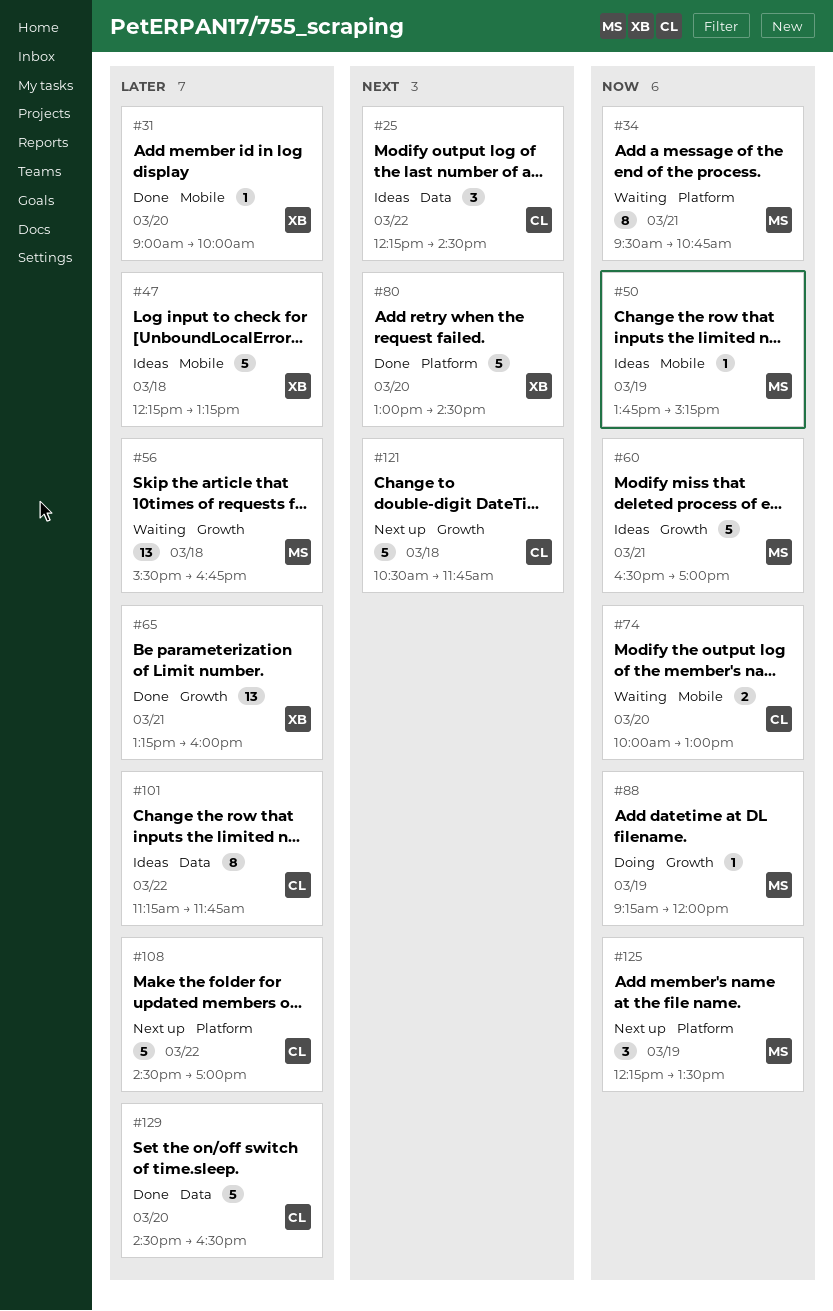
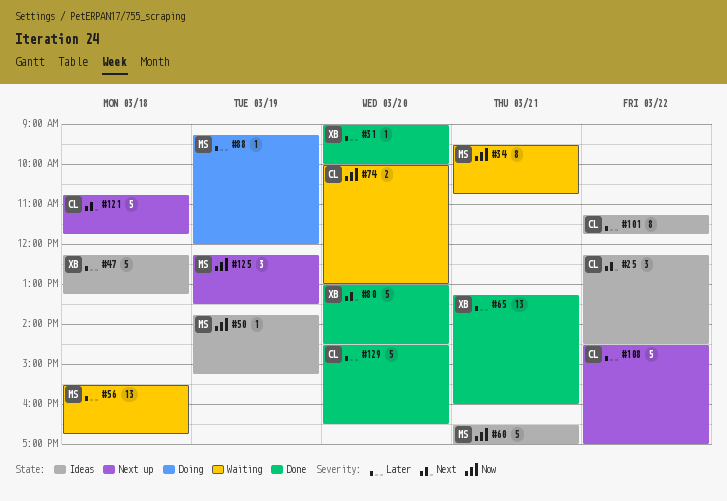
#88, priority: Now -> Later
#121, begins: 10:30 -> 10:45

